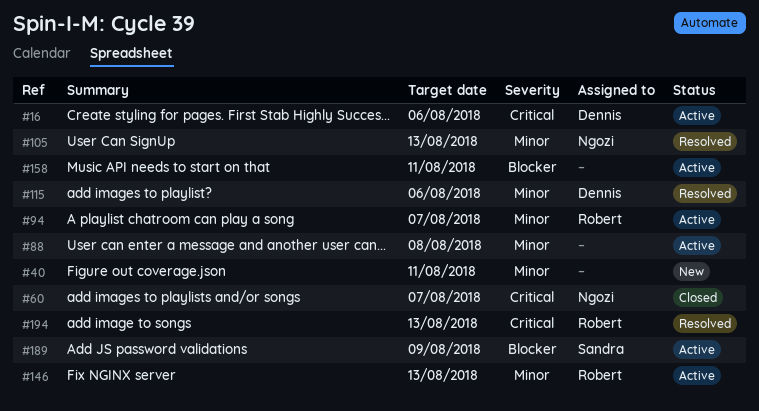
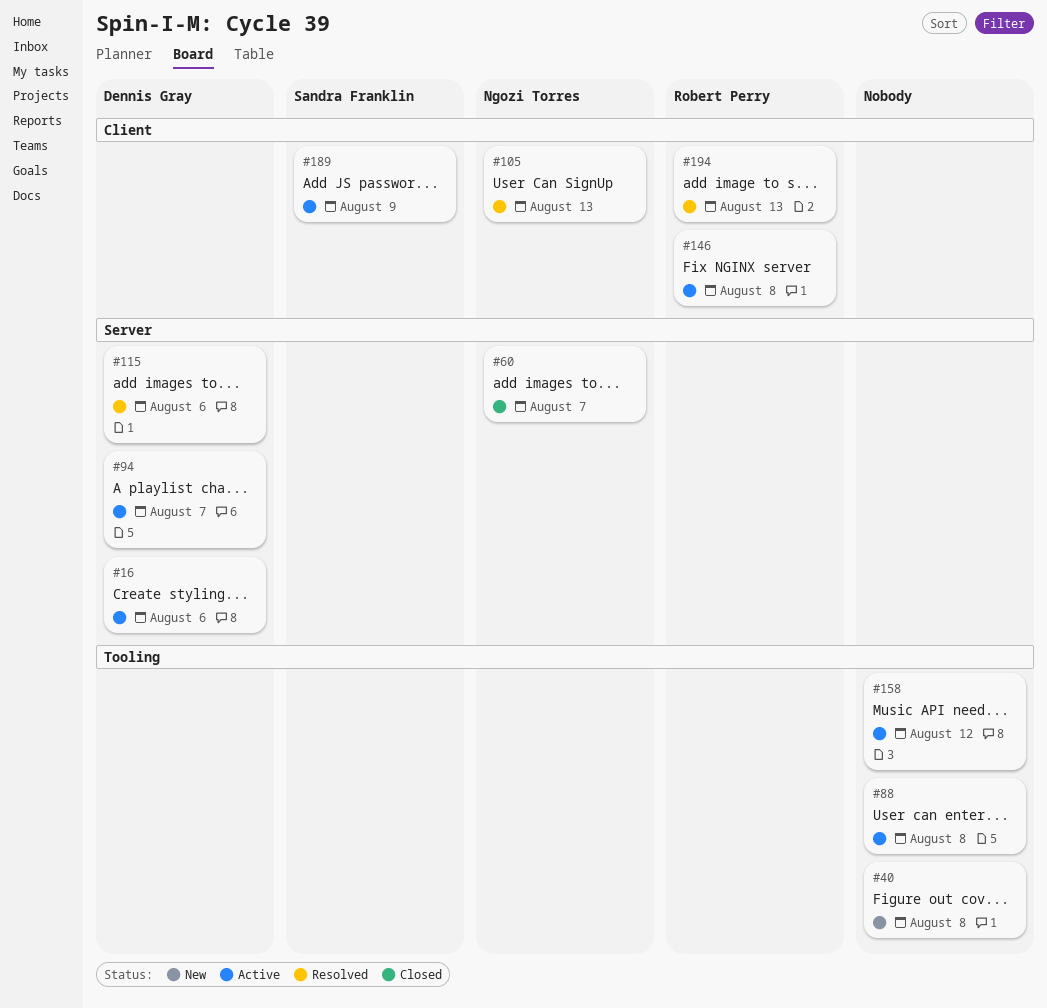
#40, due: Aug 11 -> Aug 8
#94, owner: Robert Perry -> Dennis Gray
#146, due: Aug 13 -> Aug 8
#158, due: Aug 11 -> Aug 12

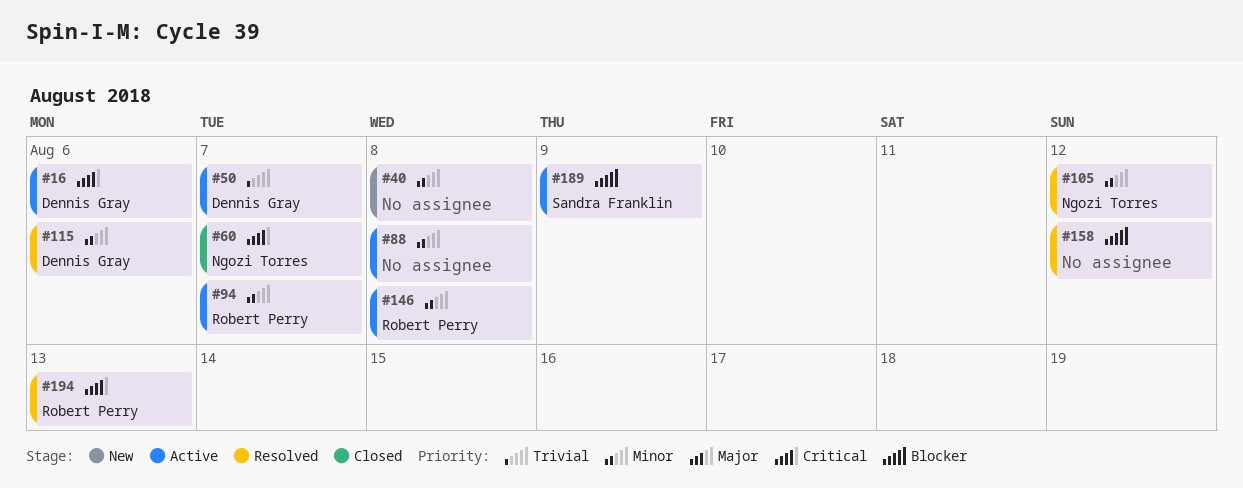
#50: none -> present
#94, owner: Dennis Gray -> Robert Perry
#105, due: Aug 13 -> Aug 12
#158, status: Active -> Resolved

